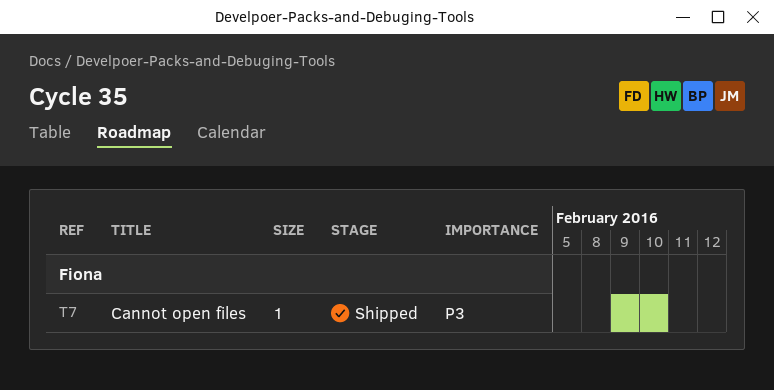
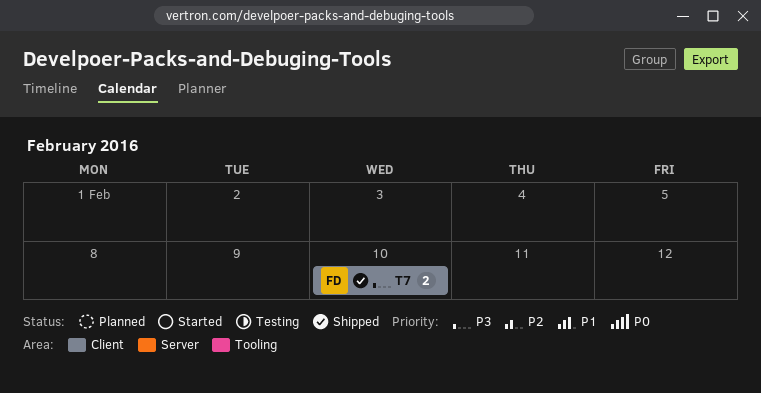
T7, estimate: 1 -> 2
T7, start: Feb 9 -> Feb 10

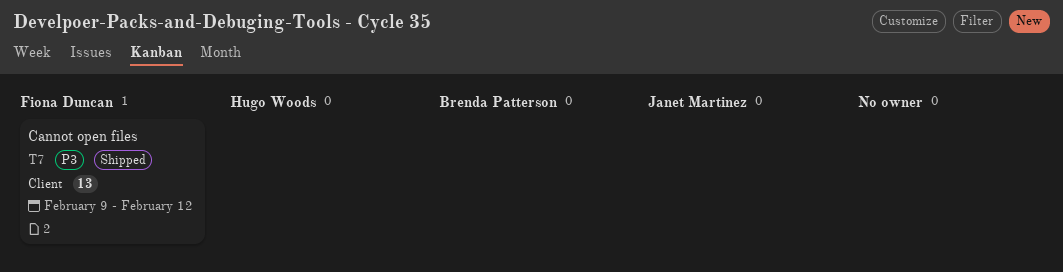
T7, estimate: 2 -> 13
T7, start: Feb 10 -> Feb 9
T7, due: Feb 10 -> Feb 12

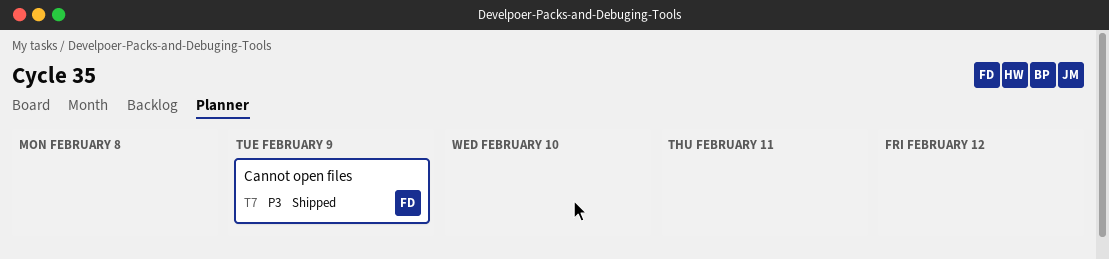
T7, due: Feb 12 -> Feb 9

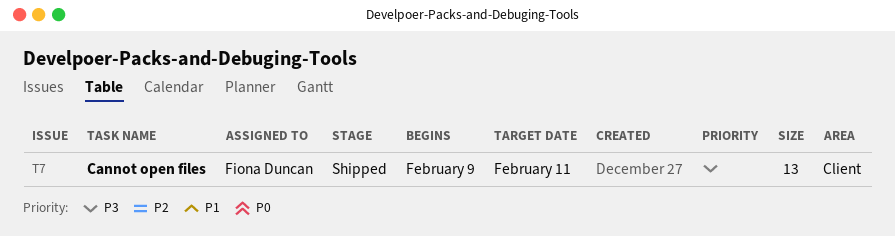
T7, due: Feb 9 -> Feb 11

